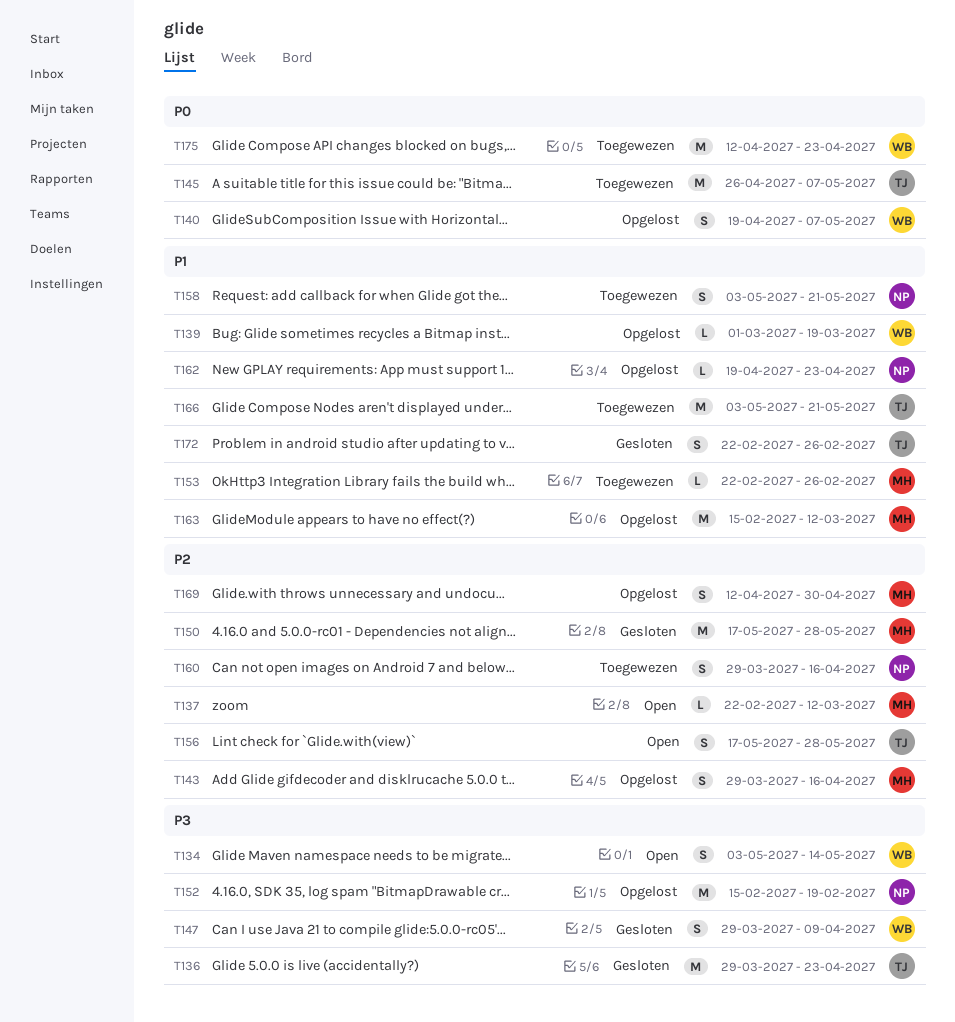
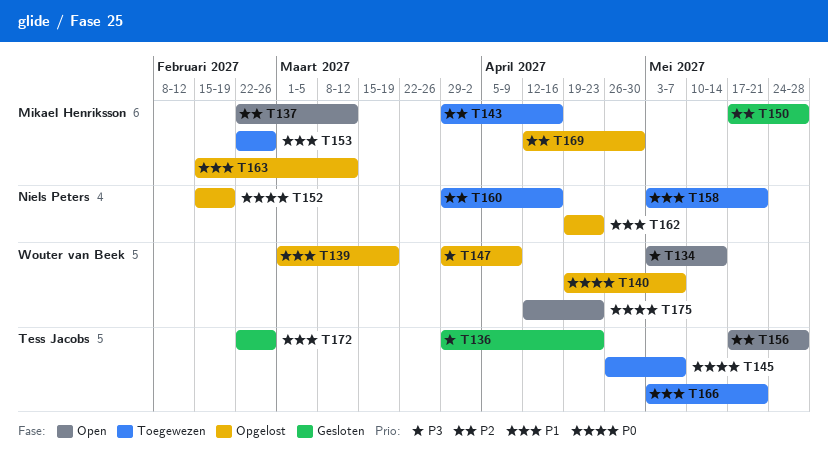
T143, status: Opgelost -> Toegewezen
T147, status: Gesloten -> Opgelost
T152, priority: P3 -> P0
T175, status: Toegewezen -> Open

